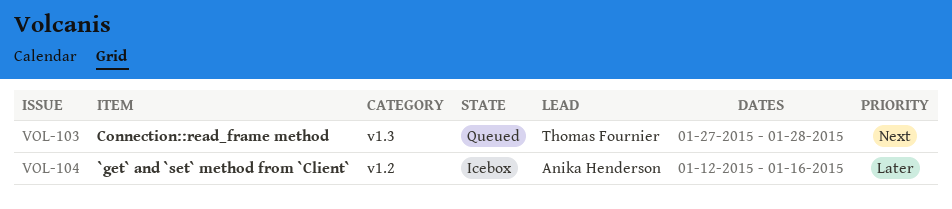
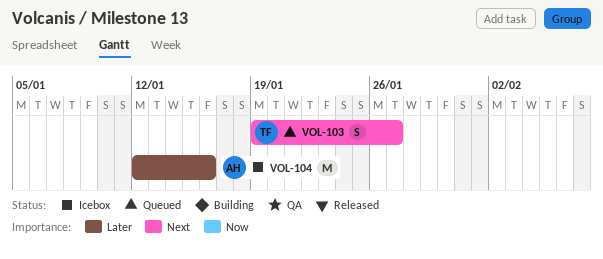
VOL-103, start: Jan 27 -> Jan 19
VOL-103, due: Jan 28 -> Jan 27

